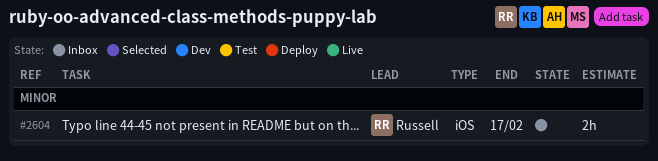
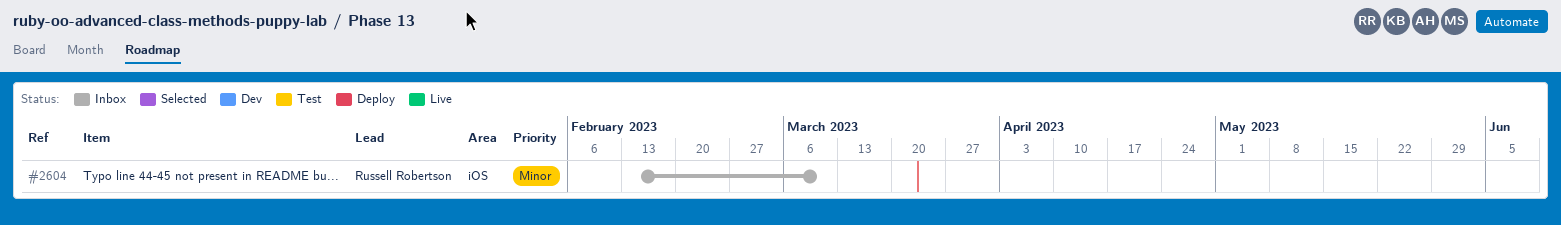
#2604, due: Feb 17 -> Mar 10

